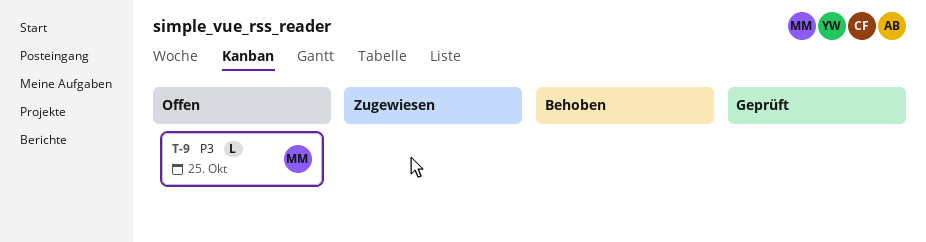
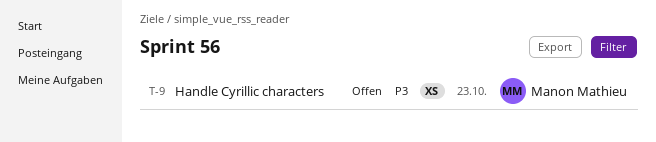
T-9, estimate: L -> XS
T-9, due: Oct 25 -> Oct 23

